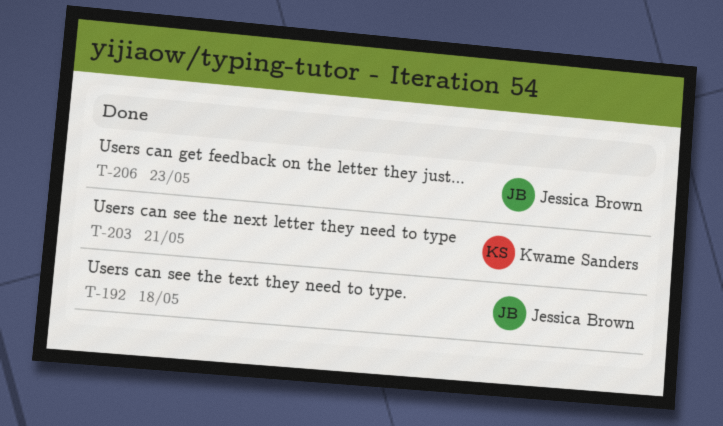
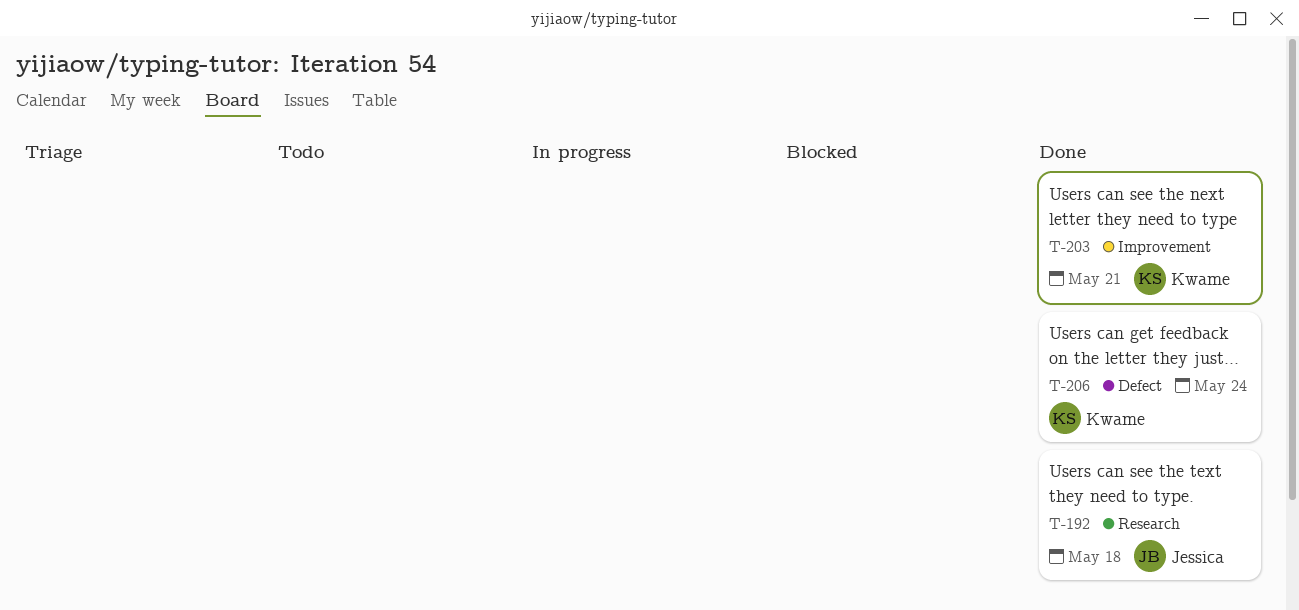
T-206, owner: Jessica Brown -> Kwame Sanders
T-206, due: May 23 -> May 24

